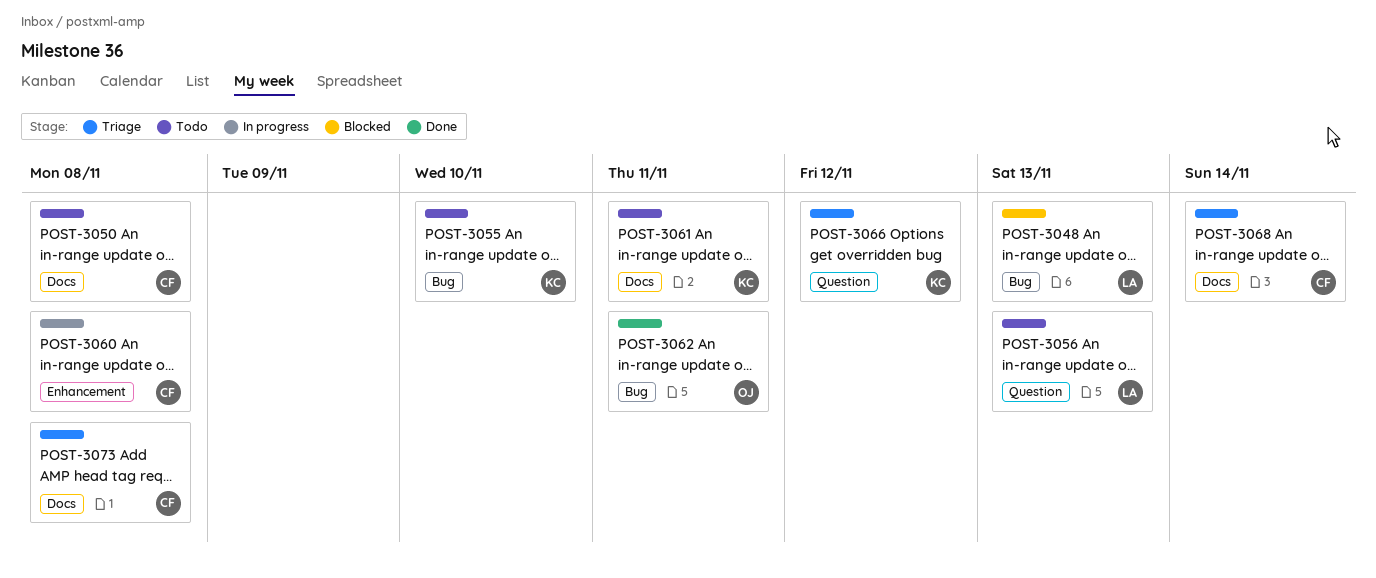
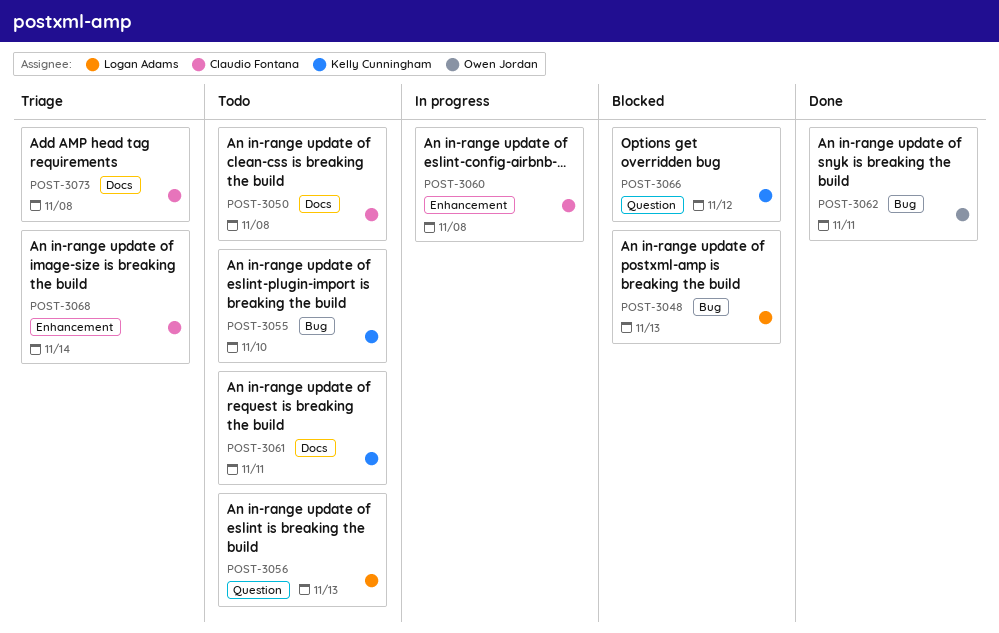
POST-3066, status: Triage -> Blocked
POST-3068, label: Docs -> Enhancement

